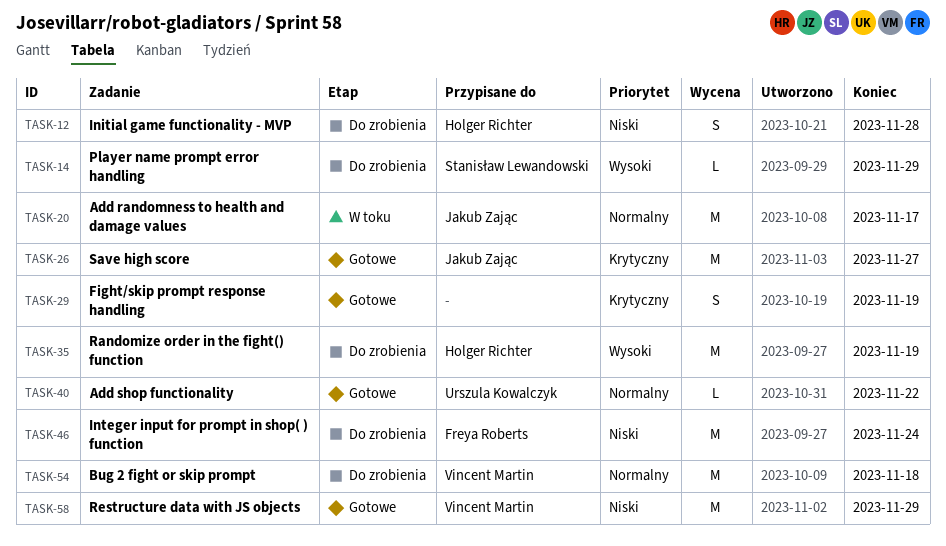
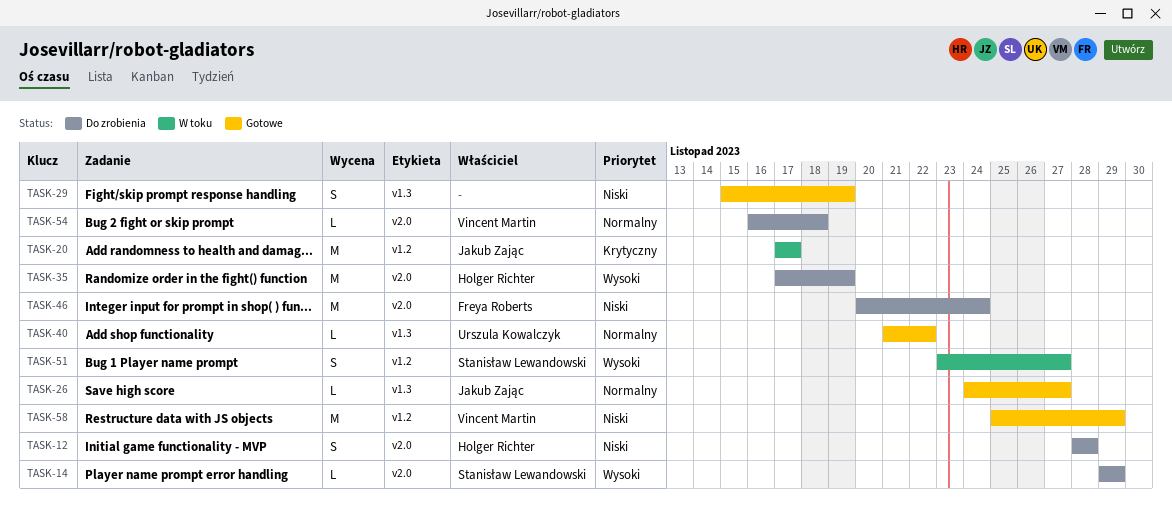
TASK-20, priority: Normalny -> Krytyczny
TASK-26, priority: Krytyczny -> Normalny
TASK-26, estimate: M -> L
TASK-29, priority: Krytyczny -> Niski
TASK-51: none -> present
TASK-54, estimate: M -> L

